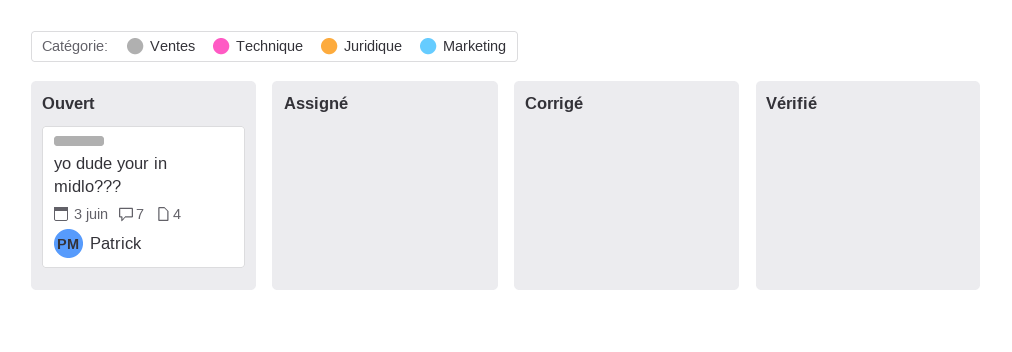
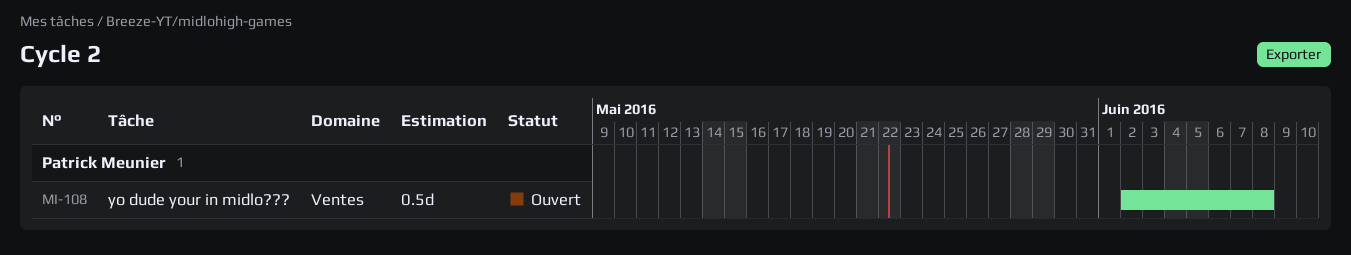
yo dude your in midlo???, due: Jun 3 -> Jun 8

